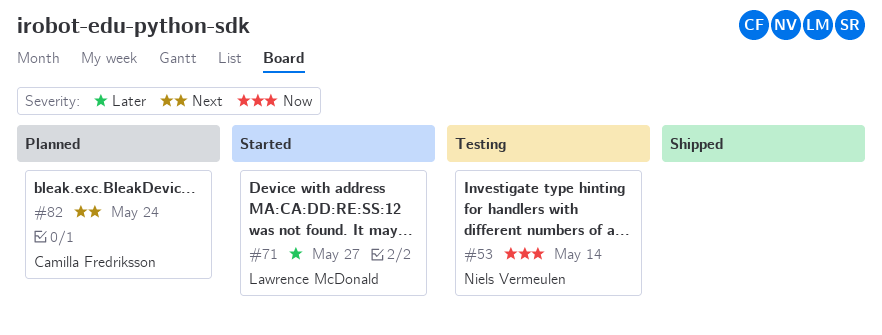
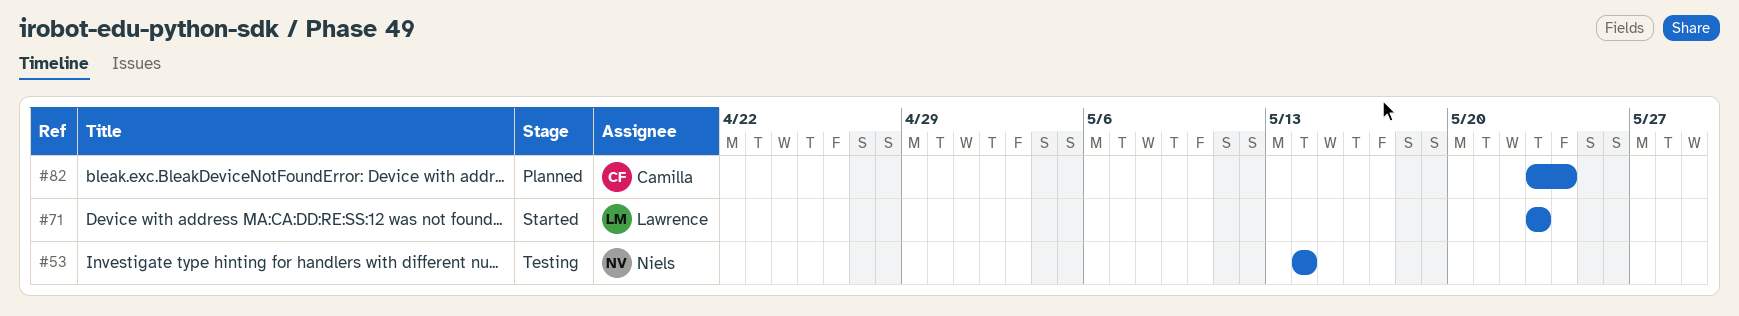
#71, due: May 27 -> May 23

